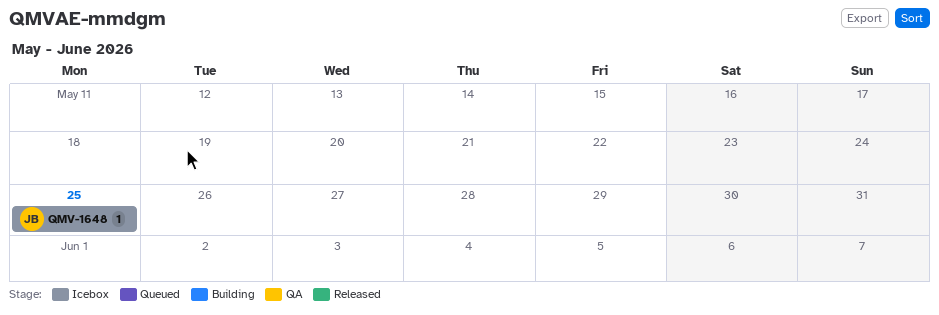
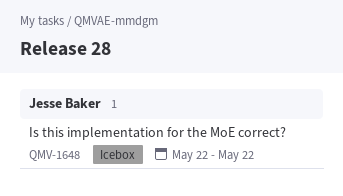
QMV-1648, start: May 25 -> May 22
QMV-1648, due: May 25 -> May 22

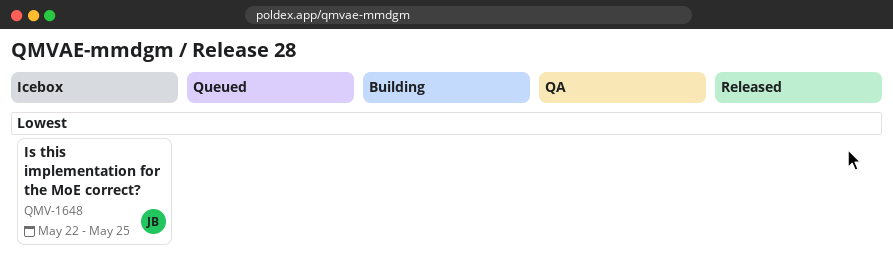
QMV-1648, due: May 22 -> May 25

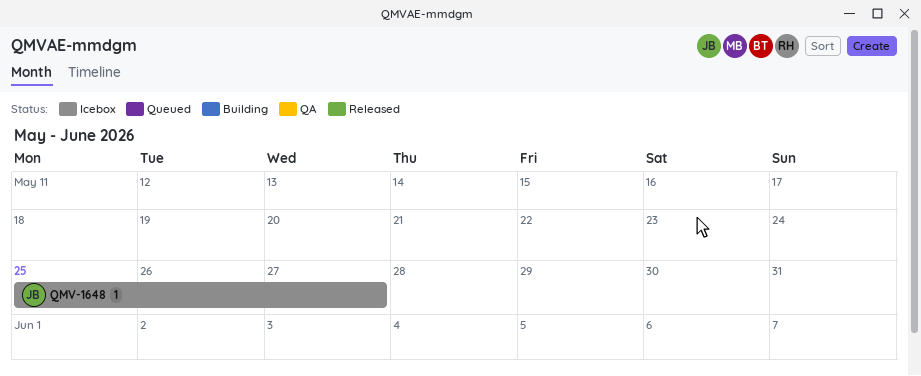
QMV-1648, start: May 22 -> May 25
QMV-1648, due: May 25 -> May 27

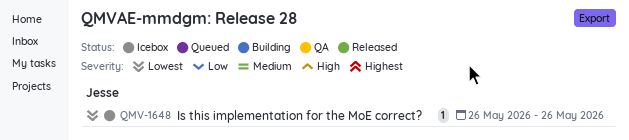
QMV-1648, start: May 25 -> May 26
QMV-1648, due: May 27 -> May 26

